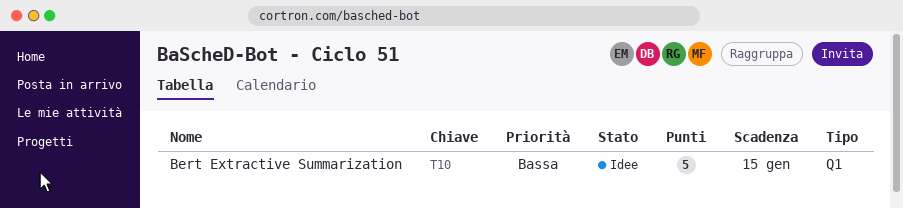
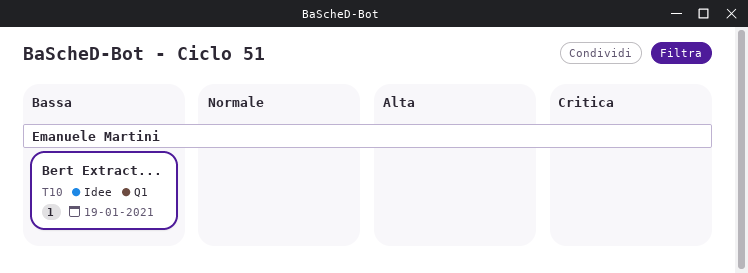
T10, estimate: 5 -> 1
T10, due: Jan 15 -> Jan 19

